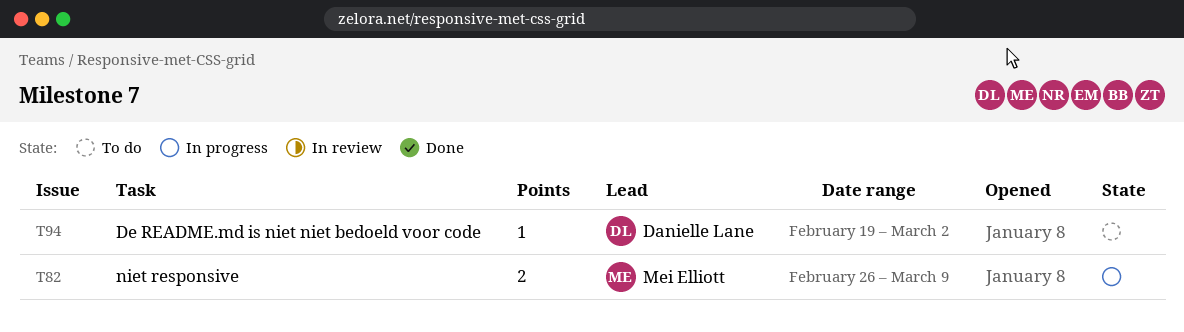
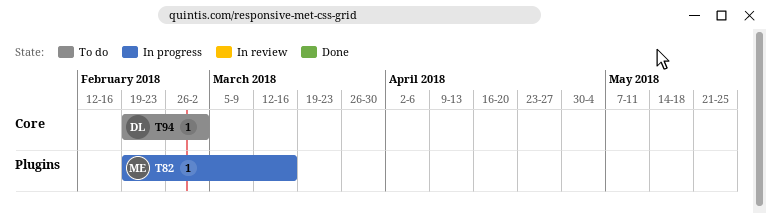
T82, estimate: 2 -> 1
T82, start: Feb 26 -> Feb 19
T82, due: Mar 9 -> Mar 16

